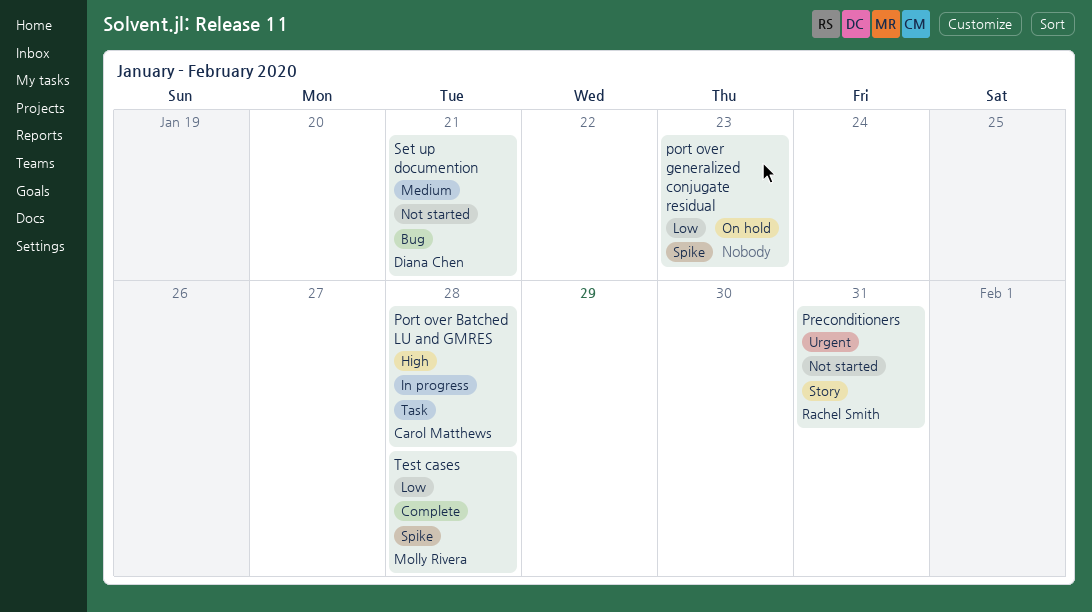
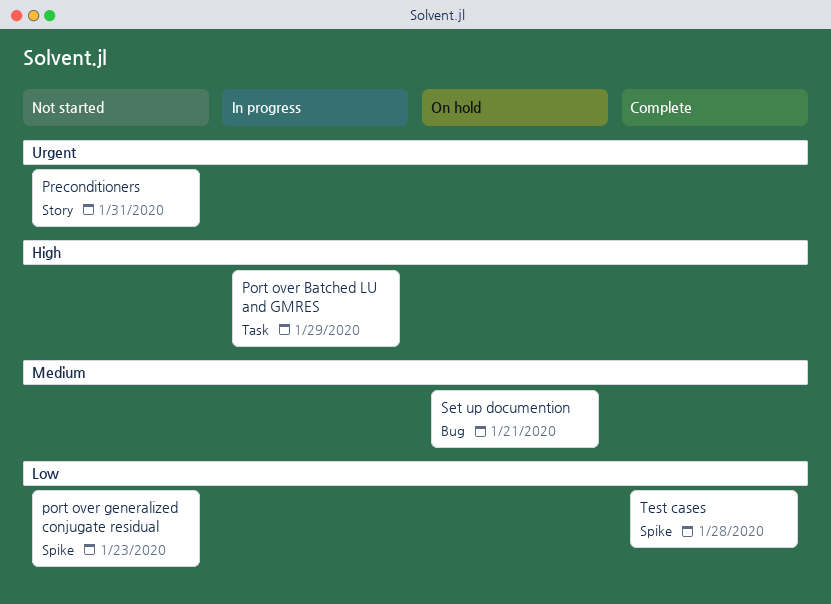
Port over Batched LU and GMRES, due: Jan 28 -> Jan 29
port over generalized conjugate residual, status: On hold -> Not started
Set up documention, status: Not started -> On hold

